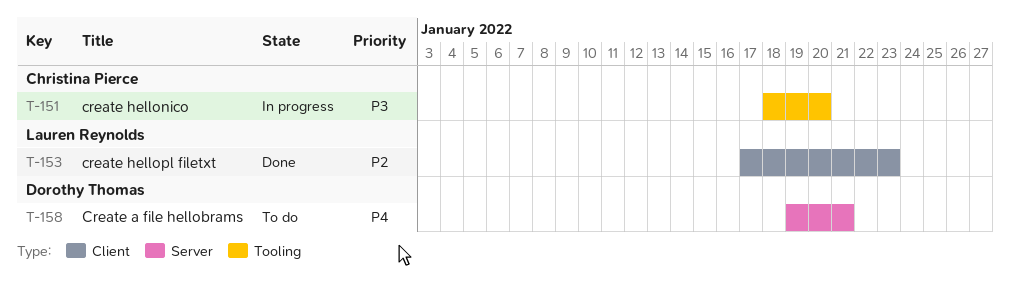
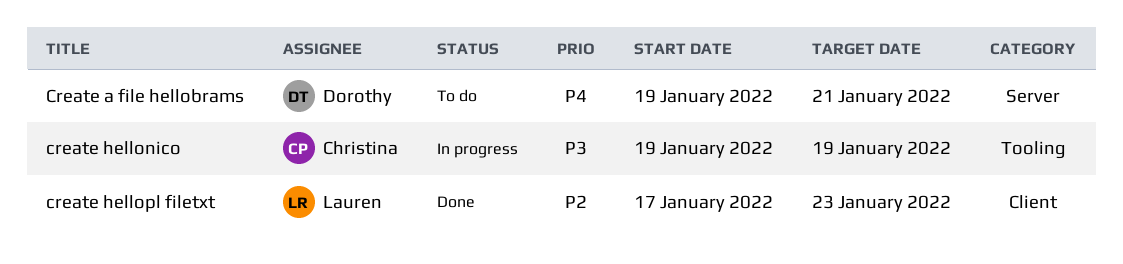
create hellonico, start: Jan 18 -> Jan 19
create hellonico, due: Jan 20 -> Jan 19

